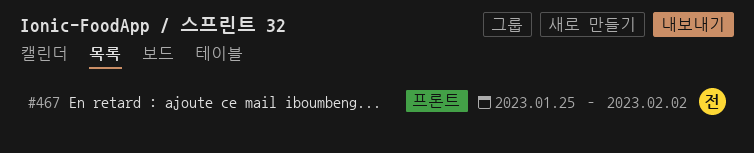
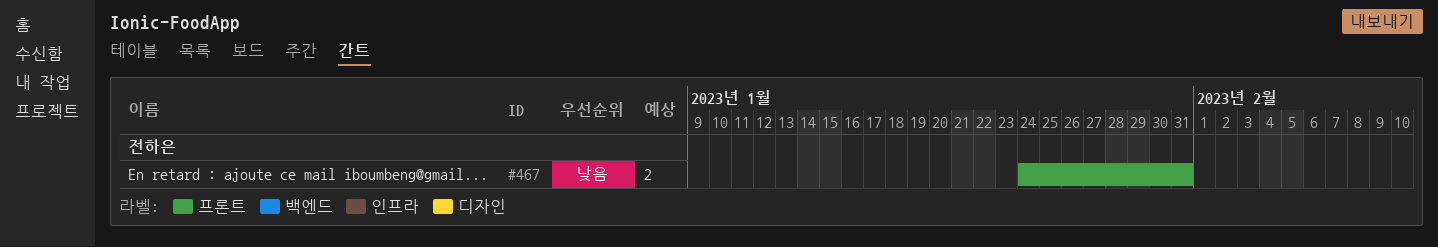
#467, start: Jan 25 -> Jan 24
#467, due: Feb 2 -> Jan 31

